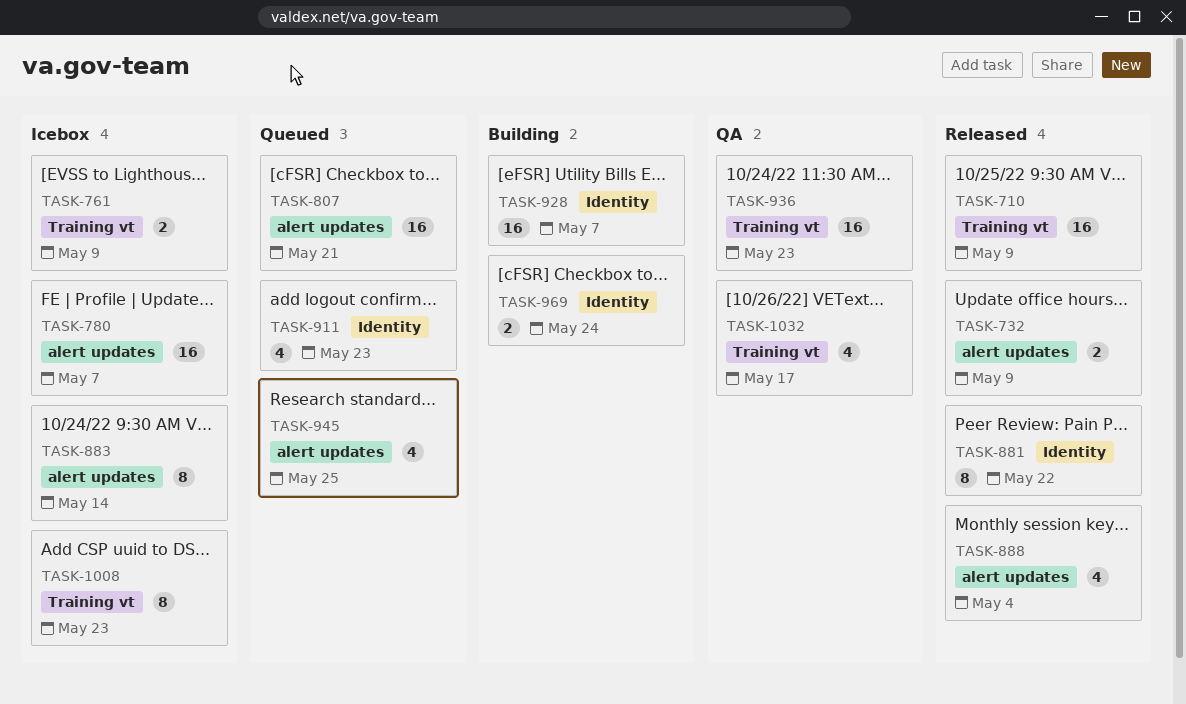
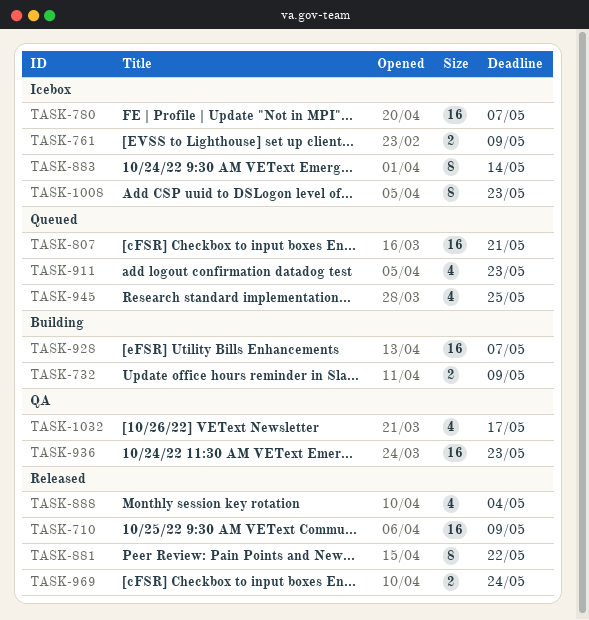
TASK-732, status: Released -> Building
TASK-969, status: Building -> Released

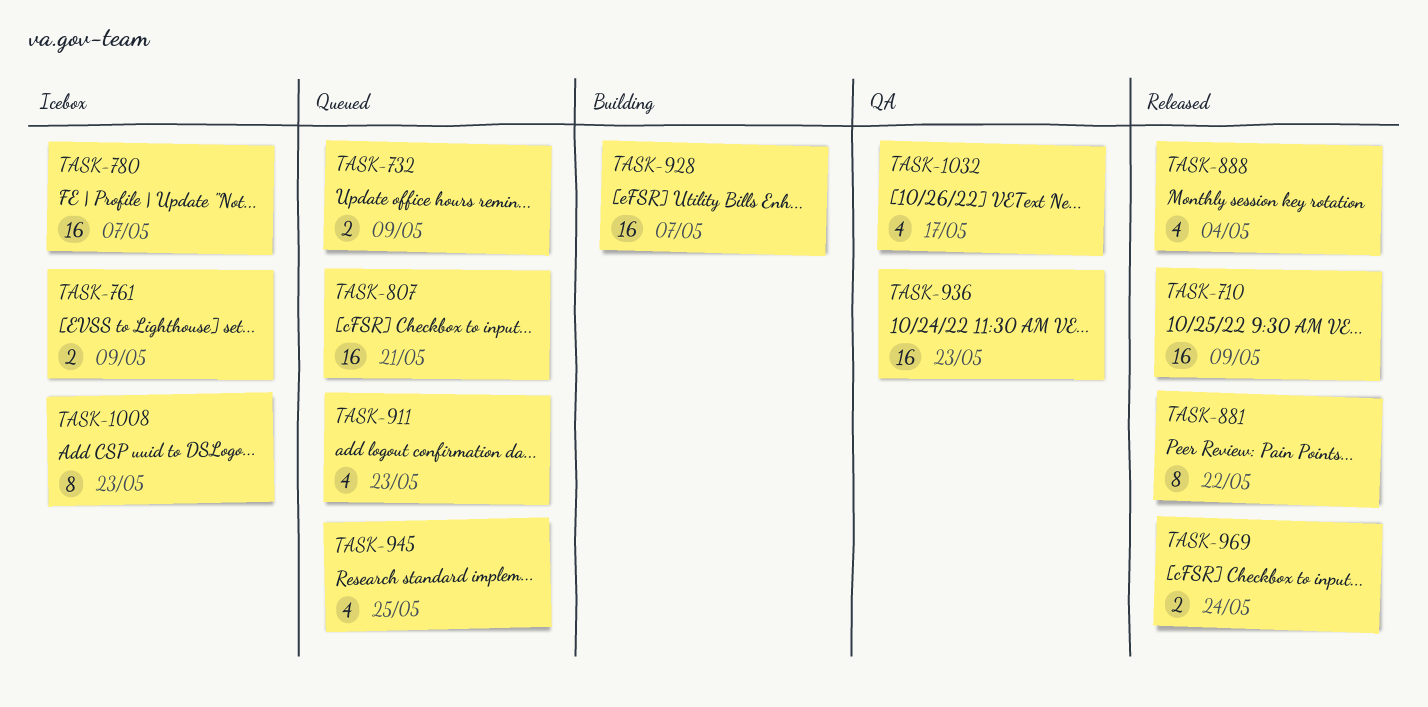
TASK-732, status: Building -> Queued
TASK-883: present -> none

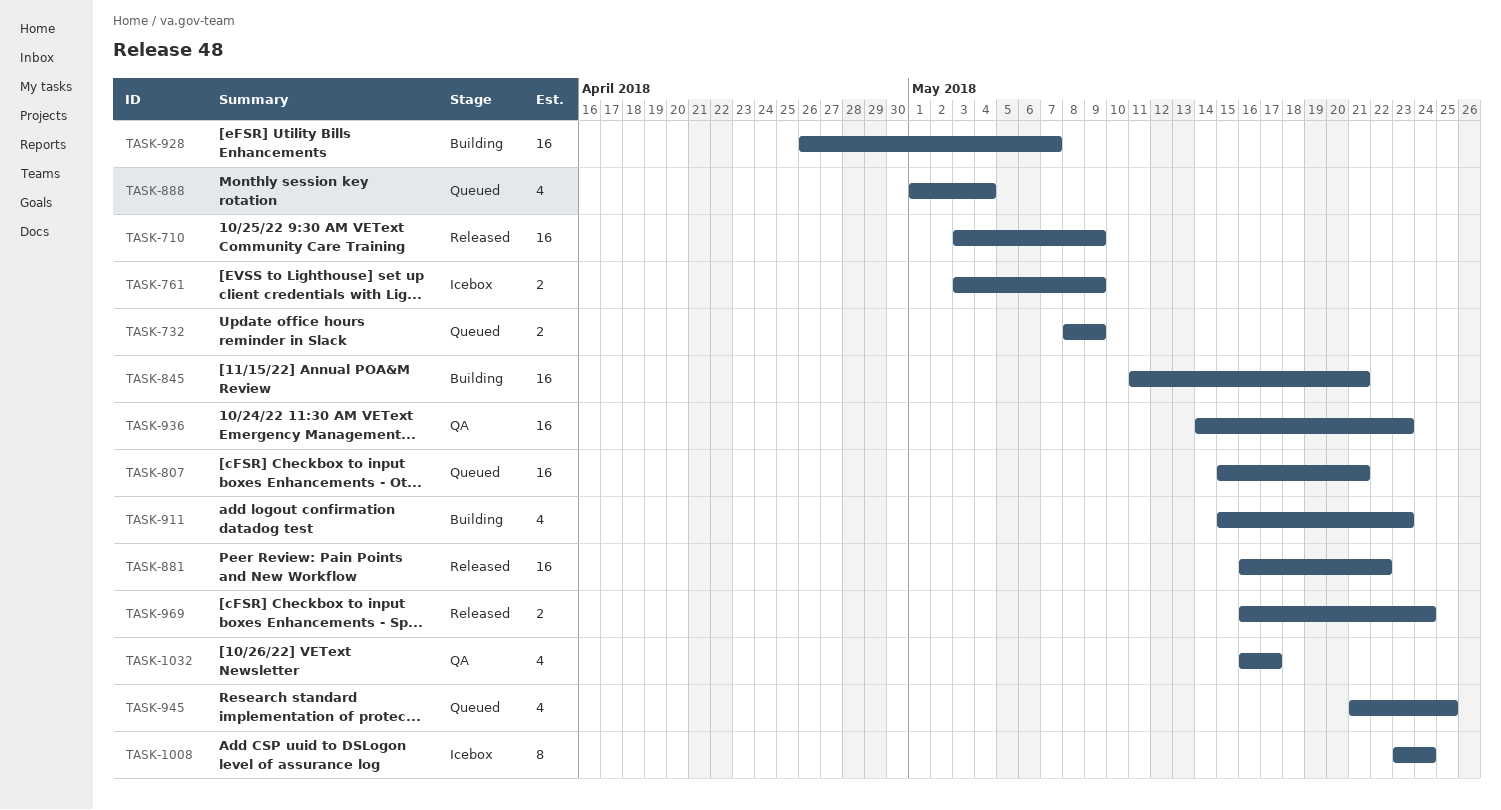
TASK-780: present -> none
TASK-845: none -> present
TASK-881, estimate: 8 -> 16
TASK-888, status: Released -> Queued
TASK-911, status: Queued -> Building
TASK-1008, due: May 23 -> May 24

